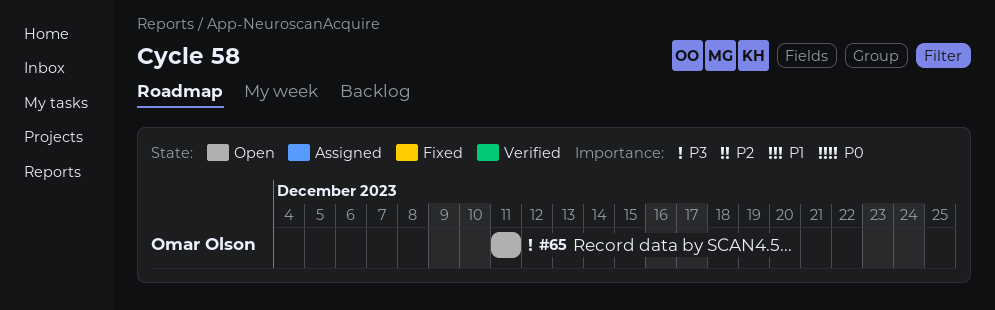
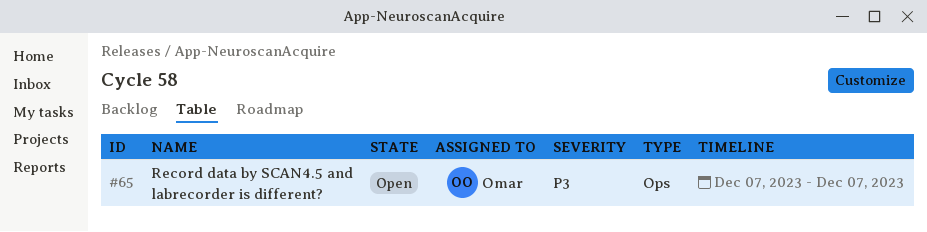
#65, start: Dec 11 -> Dec 7
#65, due: Dec 11 -> Dec 7

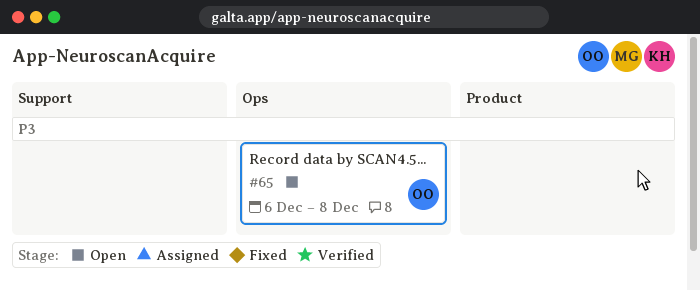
#65, start: Dec 7 -> Dec 6
#65, due: Dec 7 -> Dec 8

